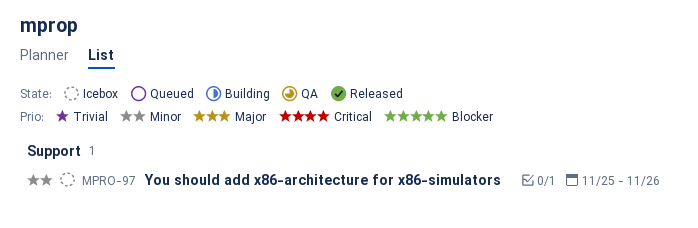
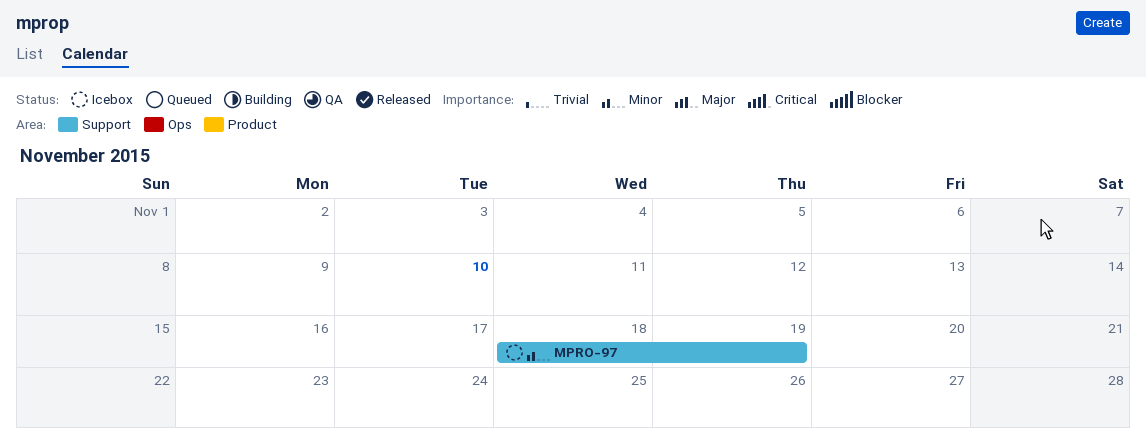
MPRO-97, start: Nov 25 -> Nov 18
MPRO-97, due: Nov 26 -> Nov 19

